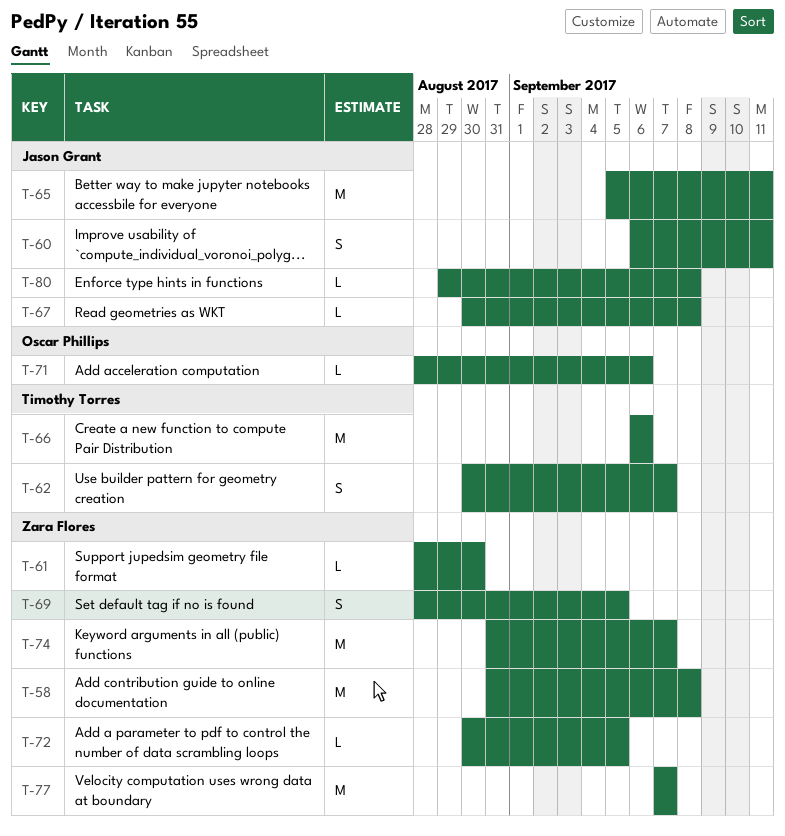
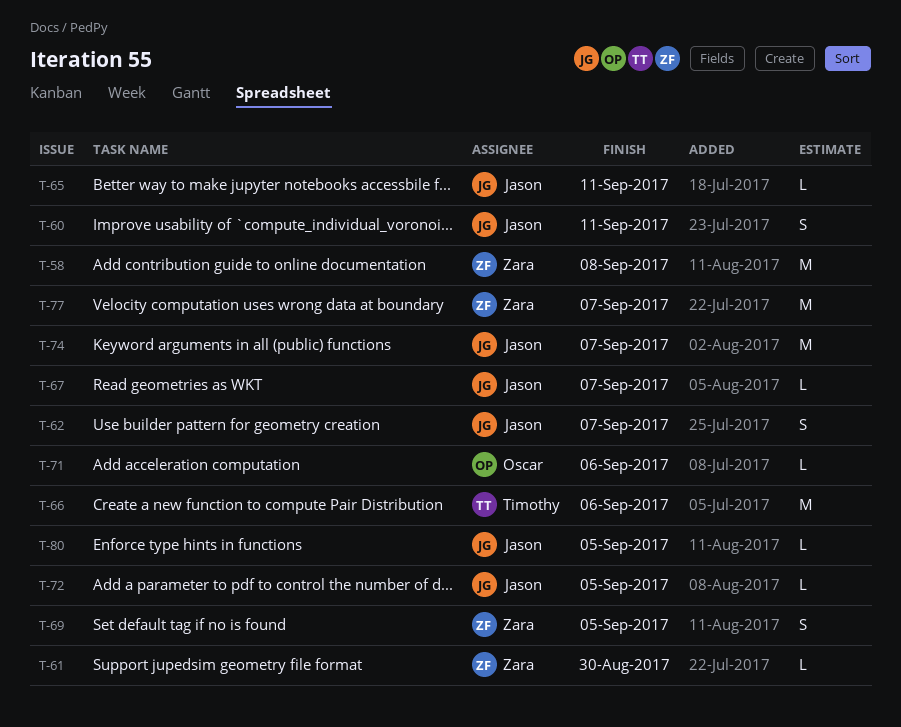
T-62, owner: Timothy Torres -> Jason Grant
T-65, estimate: M -> L
T-67, due: Sep 8 -> Sep 7
T-72, owner: Zara Flores -> Jason Grant
T-74, owner: Zara Flores -> Jason Grant
T-80, due: Sep 8 -> Sep 5

